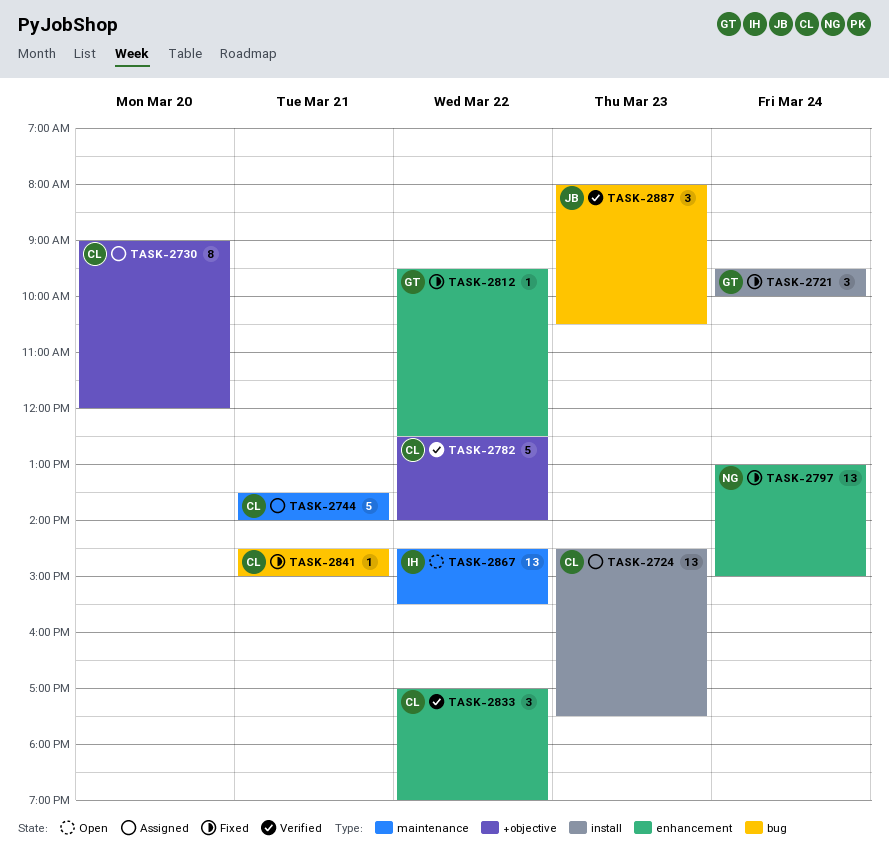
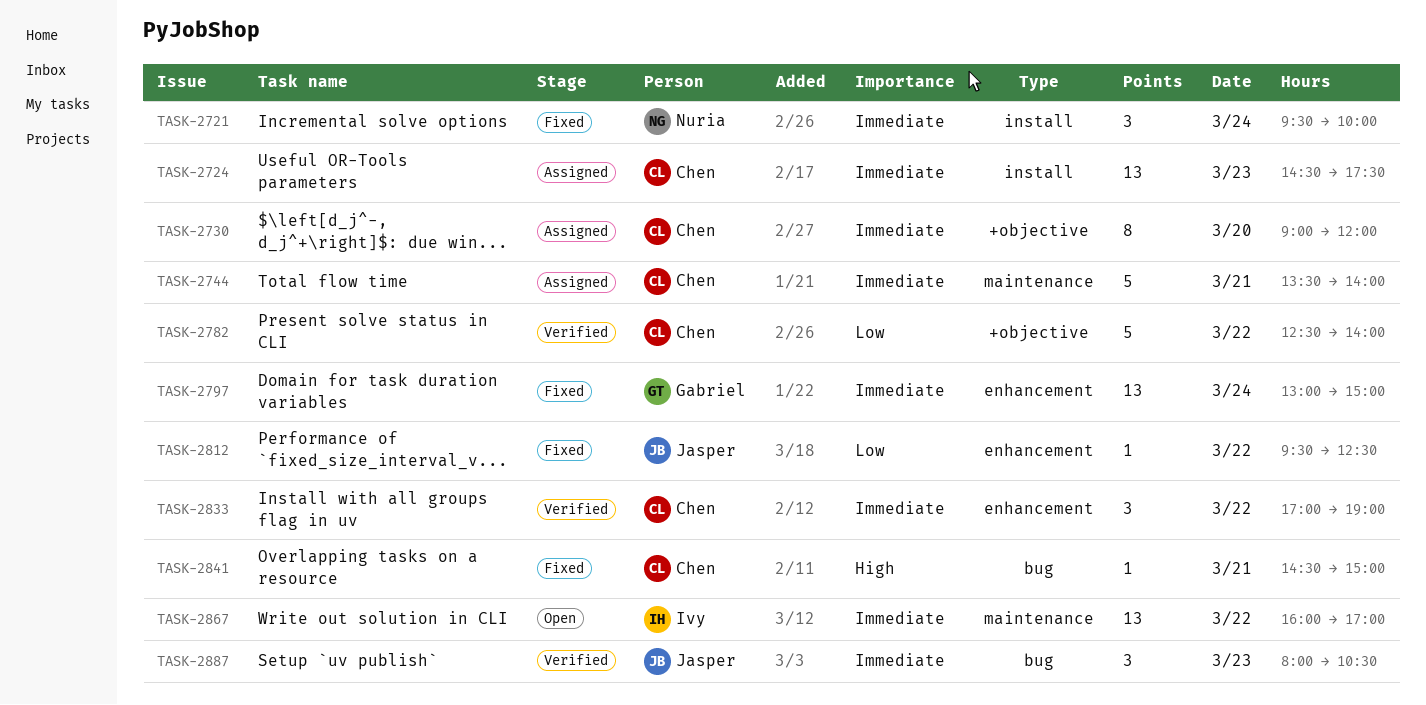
TASK-2721, owner: Gabriel -> Nuria
TASK-2797, owner: Nuria -> Gabriel
TASK-2812, owner: Gabriel -> Jasper
TASK-2867, begins: 14:30 -> 16:00
TASK-2867, ends: 15:30 -> 17:00

